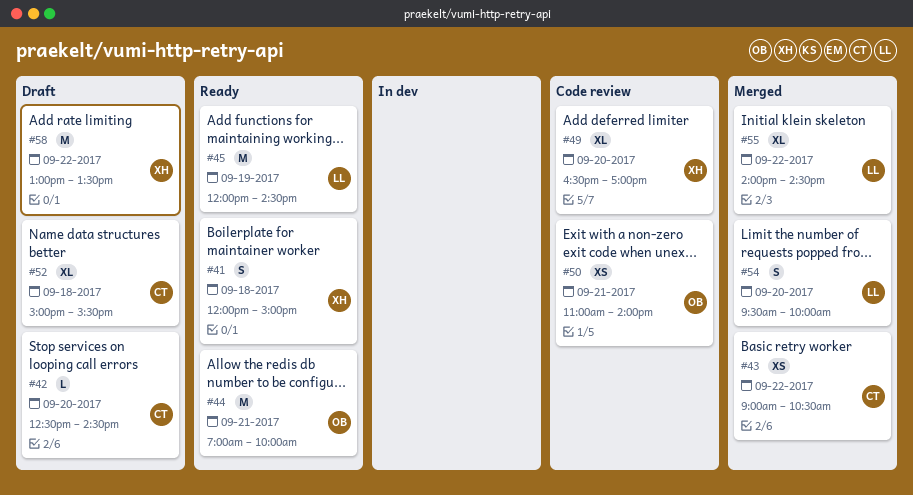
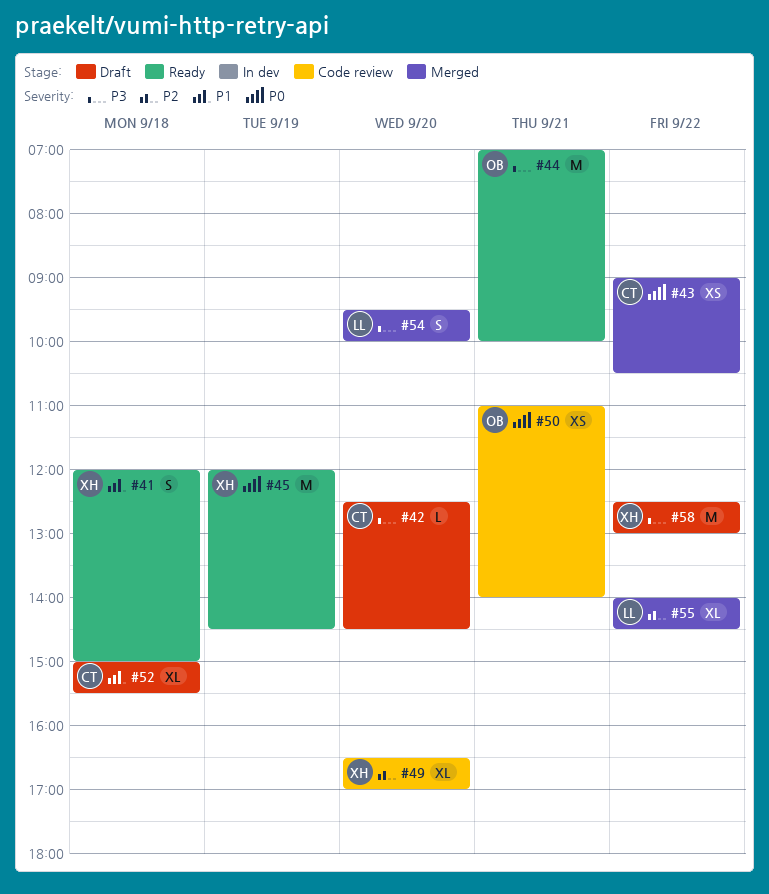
#45, owner: LL -> XH
#58, begins: 13:00 -> 12:30
#58, ends: 13:30 -> 13:00

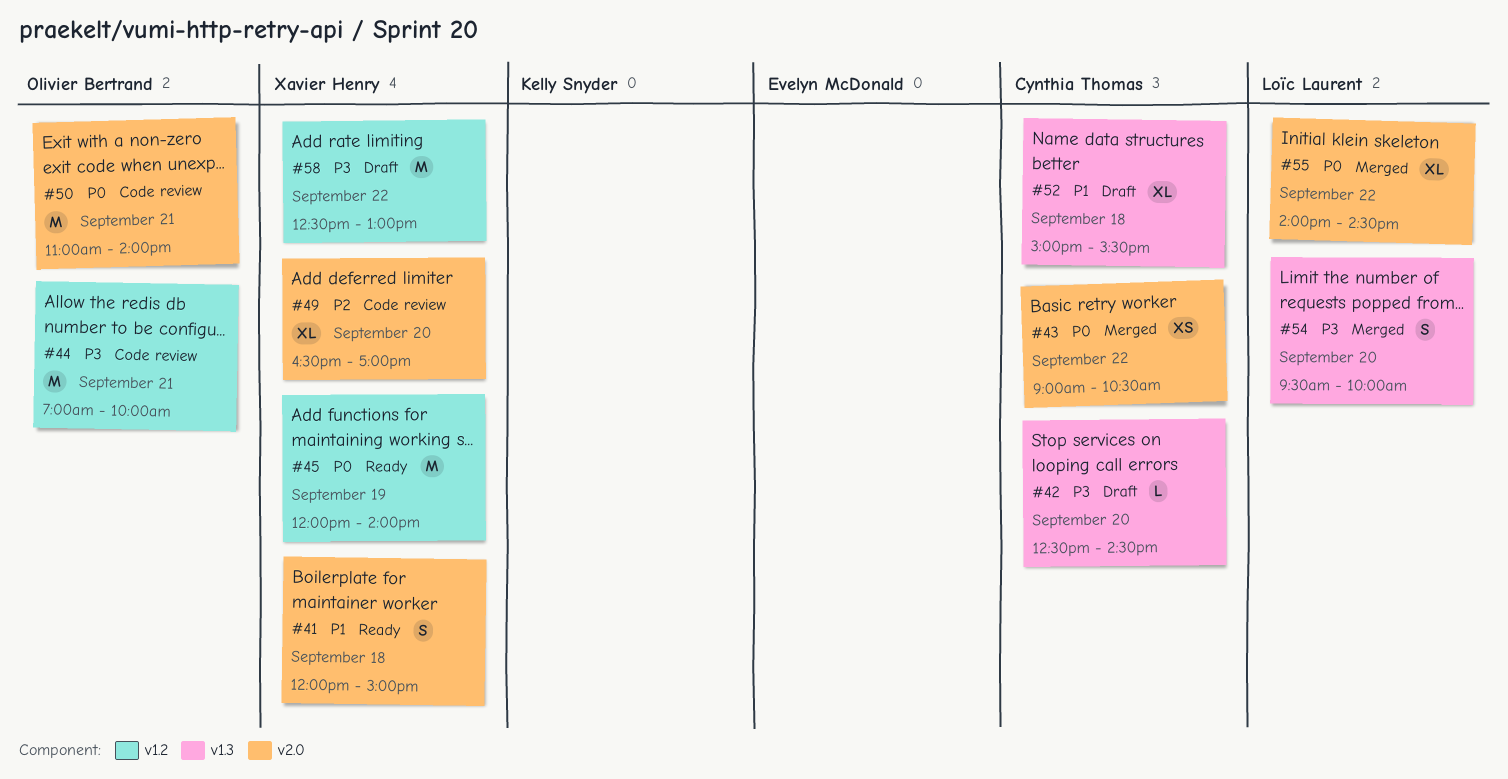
#44, status: Ready -> Code review
#45, ends: 14:30 -> 14:00
#50, estimate: XS -> M
#55, priority: P2 -> P0

